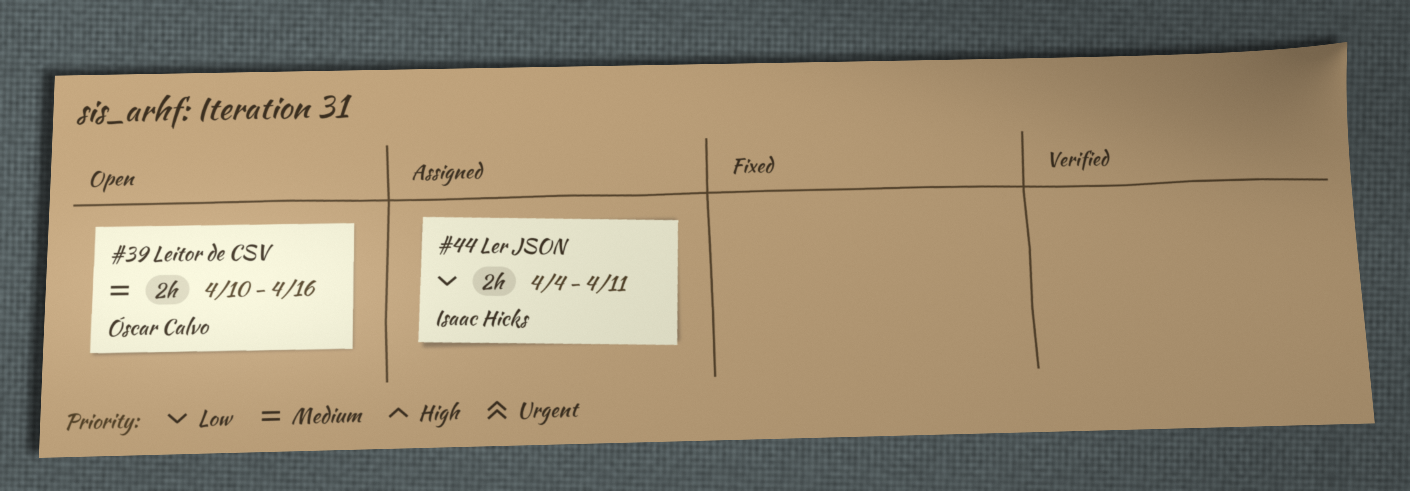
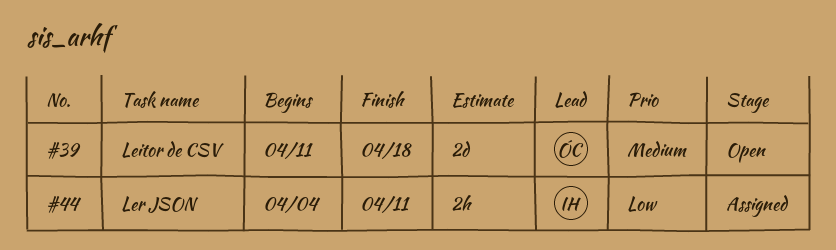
#39, estimate: 2h -> 2d
#39, start: Apr 10 -> Apr 11
#39, due: Apr 16 -> Apr 18

